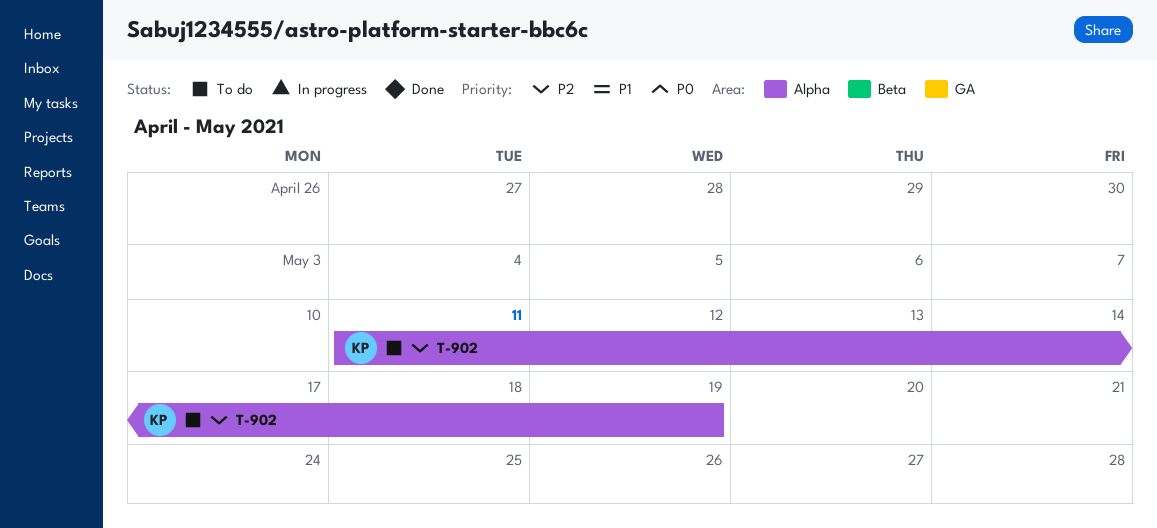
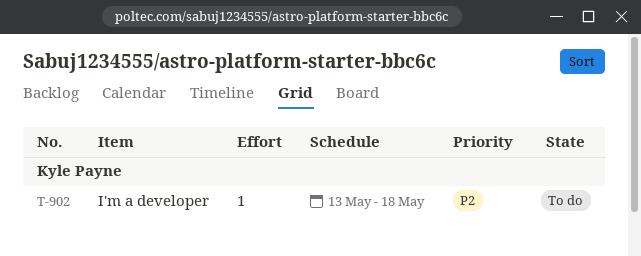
T-902, start: May 11 -> May 13
T-902, due: May 19 -> May 18

